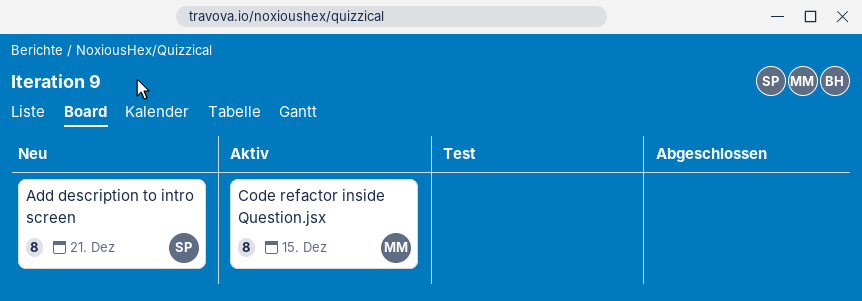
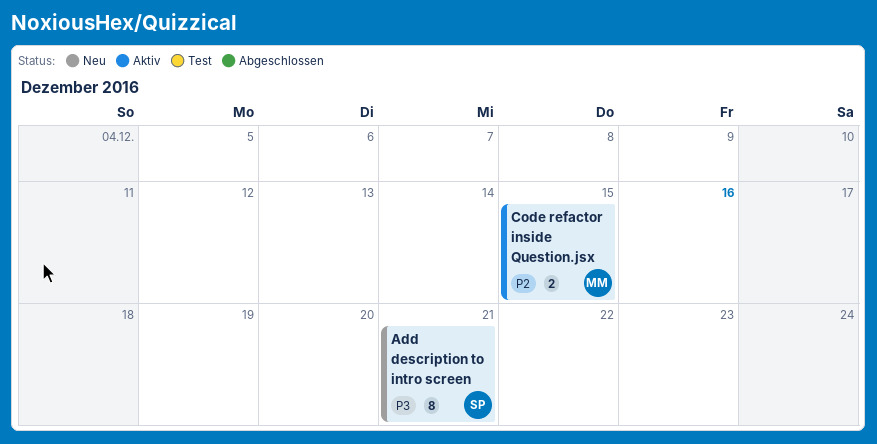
Code refactor inside Question.jsx, estimate: 8 -> 2

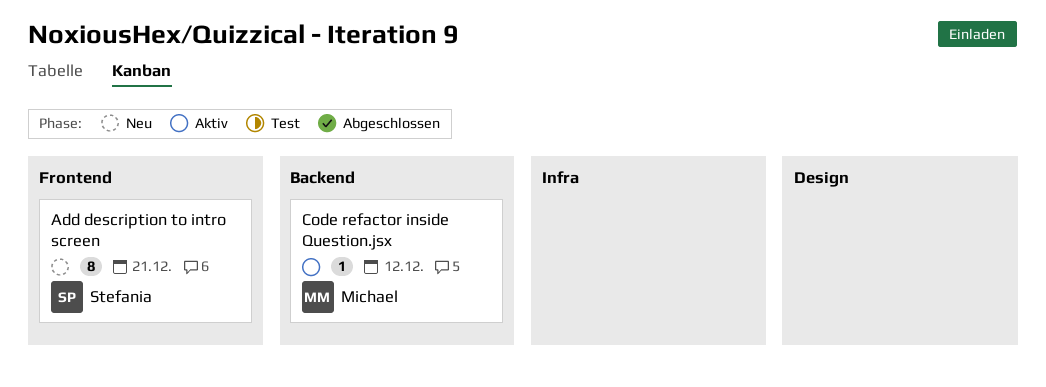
Code refactor inside Question.jsx, estimate: 2 -> 1
Code refactor inside Question.jsx, due: Dec 15 -> Dec 12

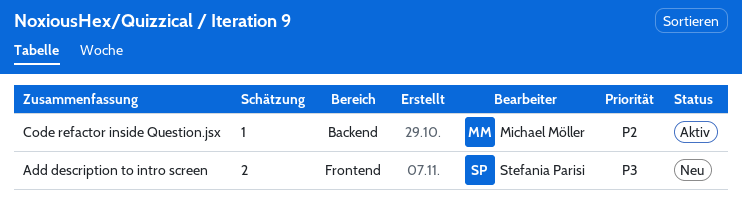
Add description to intro screen, estimate: 8 -> 2

